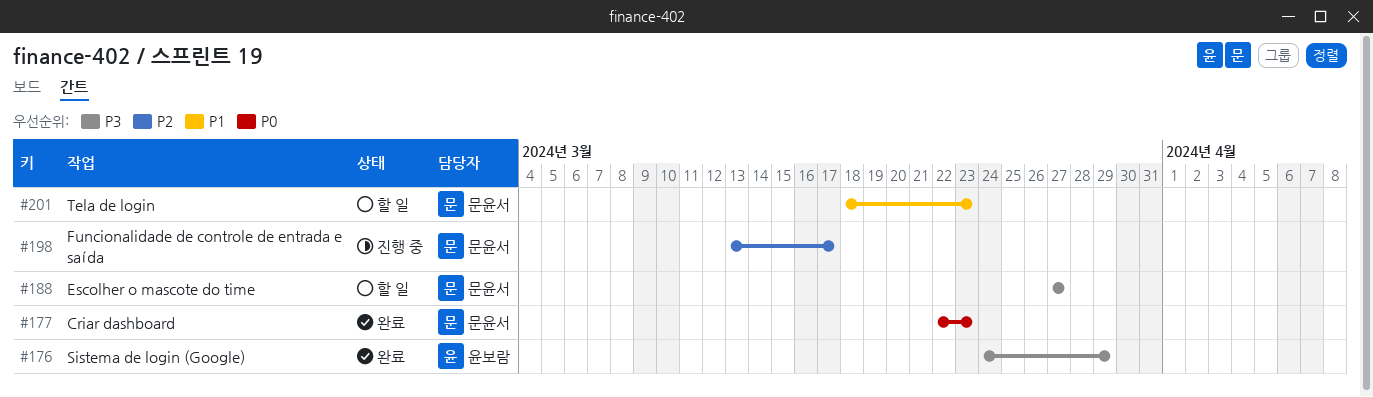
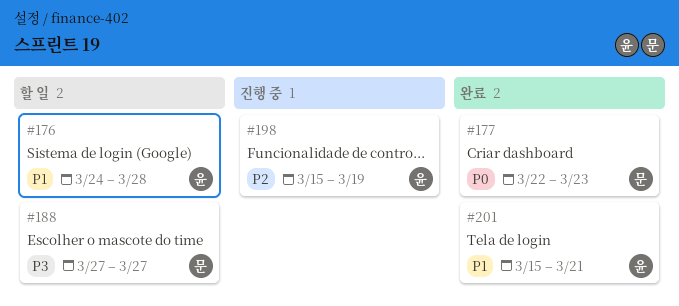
#176, status: 완료 -> 할 일
#176, priority: P3 -> P1
#176, due: Mar 29 -> Mar 28
#198, owner: 문윤서 -> 윤보람
#198, start: Mar 13 -> Mar 15
#198, due: Mar 17 -> Mar 19
#201, status: 할 일 -> 완료
#201, owner: 문윤서 -> 윤보람
#201, start: Mar 18 -> Mar 15
#201, due: Mar 23 -> Mar 21

